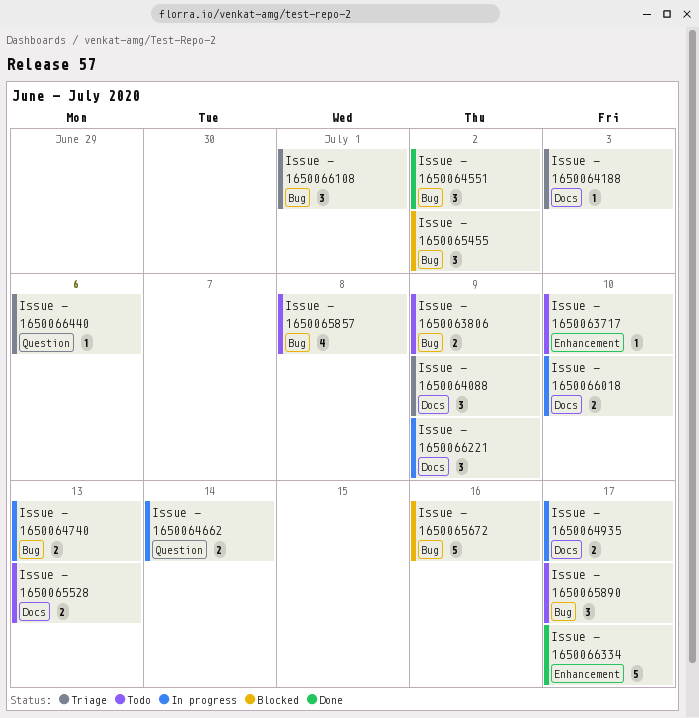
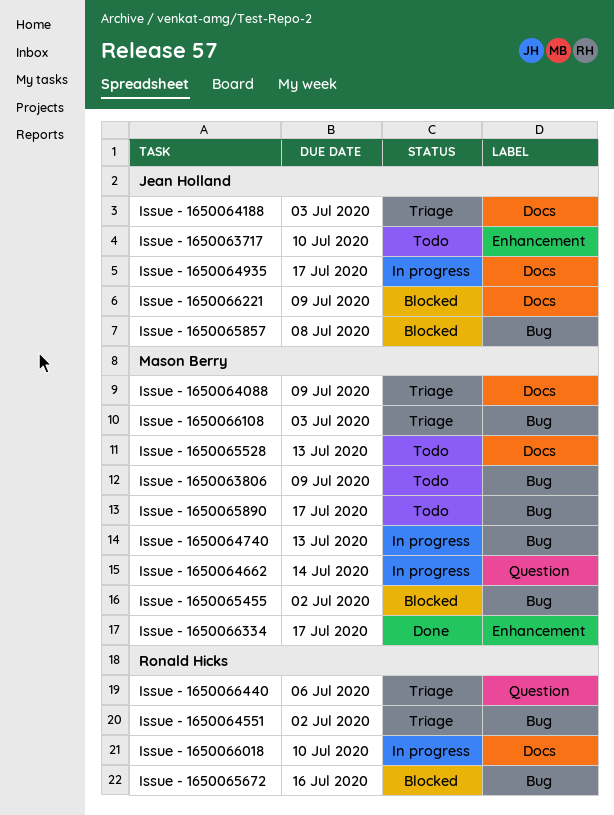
Issue - 1650064551, status: Done -> Triage
Issue - 1650065857, status: Todo -> Blocked
Issue - 1650066108, due: Jul 1 -> Jul 3
Issue - 1650066221, status: In progress -> Blocked

